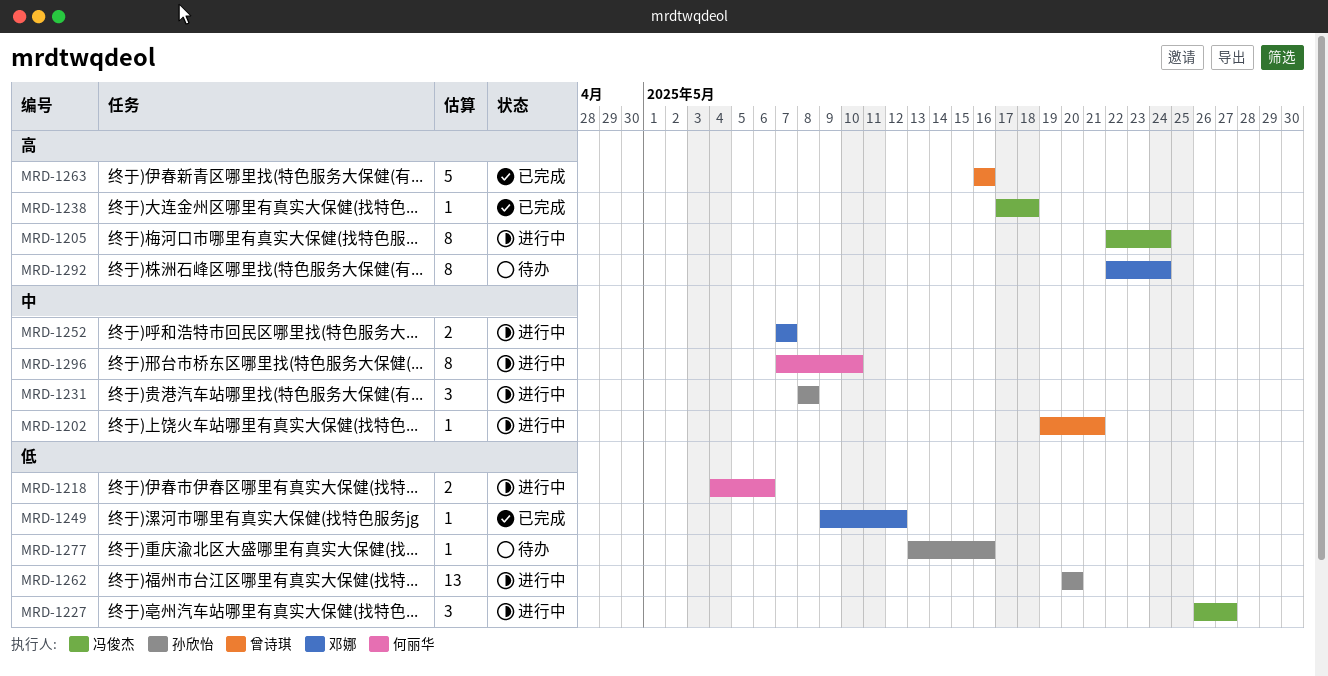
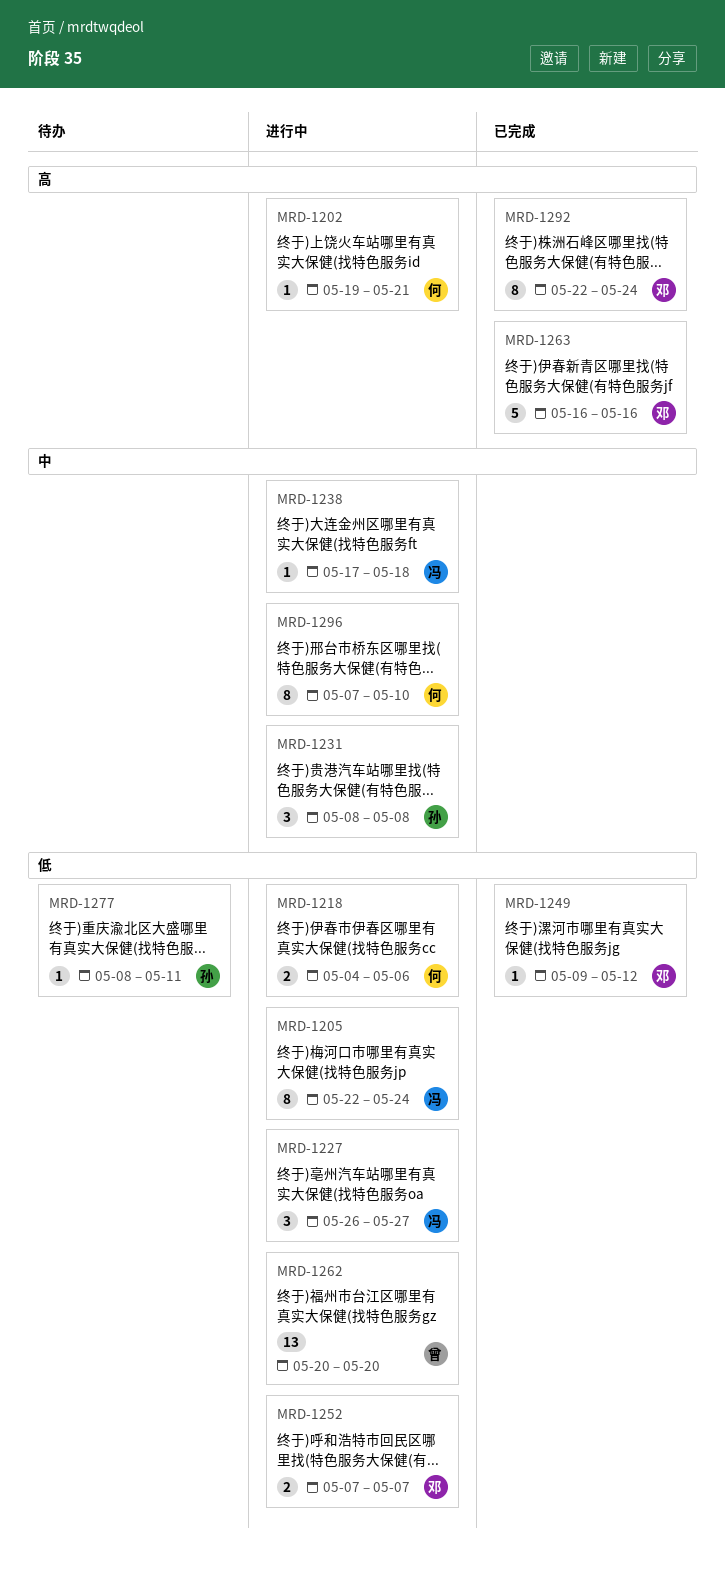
MRD-1202, owner: 曾诗琪 -> 何丽华
MRD-1202, priority: 中 -> 高
MRD-1205, priority: 高 -> 低
MRD-1238, status: 已完成 -> 进行中
MRD-1238, priority: 高 -> 中
MRD-1252, priority: 中 -> 低
MRD-1262, owner: 孙欣怡 -> 曾诗琪
MRD-1263, owner: 曾诗琪 -> 邓娜
MRD-1277, start: May 13 -> May 8
MRD-1277, due: May 16 -> May 11
MRD-1292, status: 待办 -> 已完成

